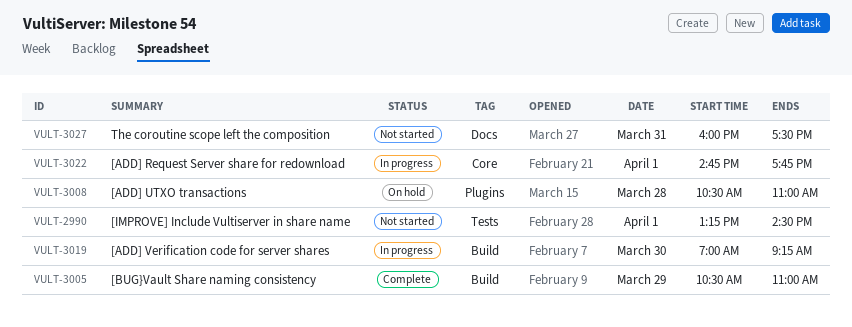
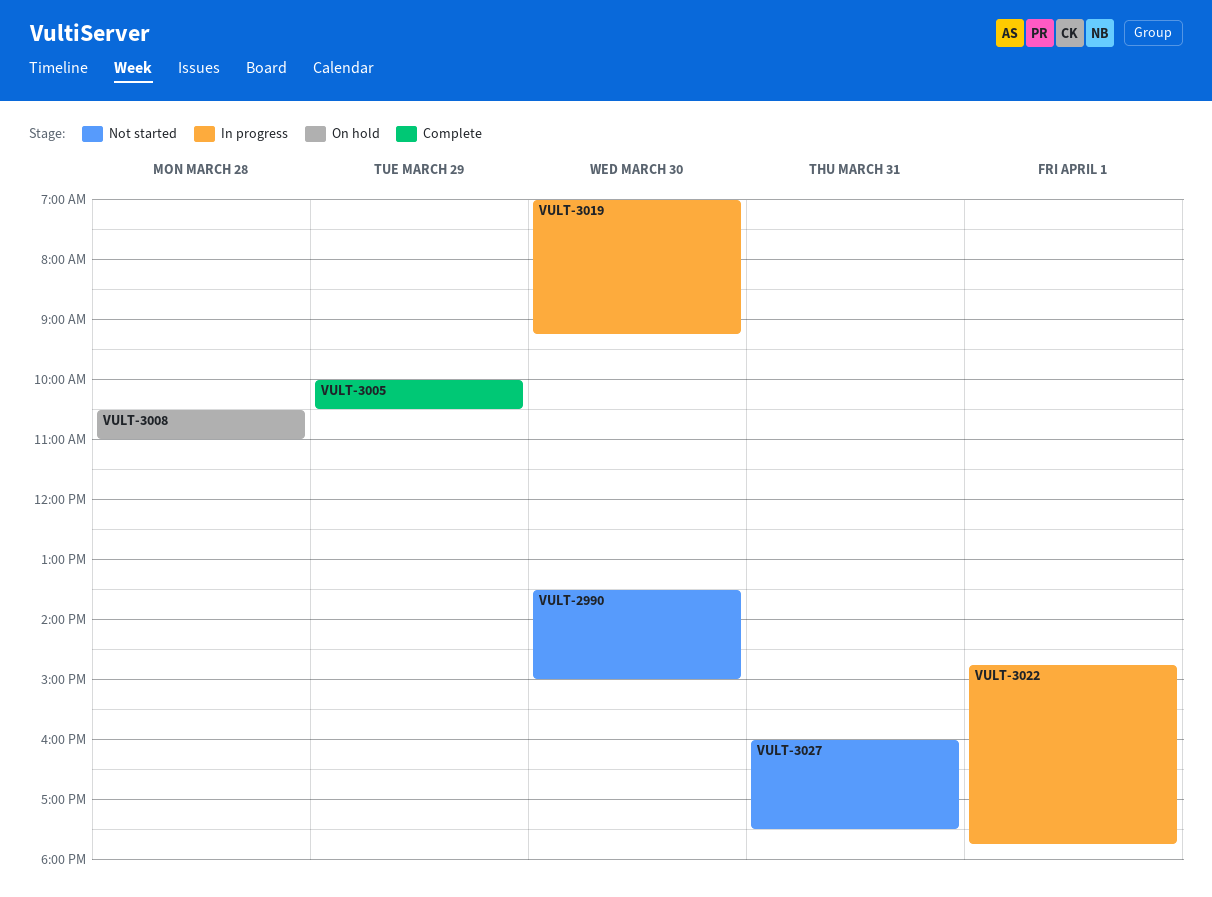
VULT-2990, day: Apr 1 -> Mar 30
VULT-2990, begins: 13:15 -> 13:30
VULT-2990, ends: 14:30 -> 15:00
VULT-3005, begins: 10:30 -> 10:00
VULT-3005, ends: 11:00 -> 10:30

